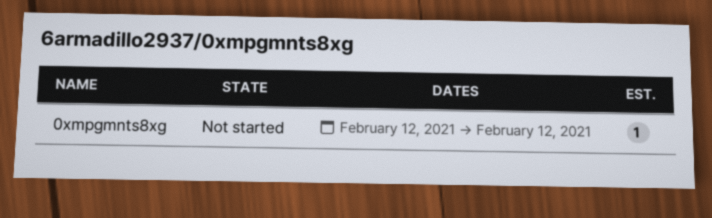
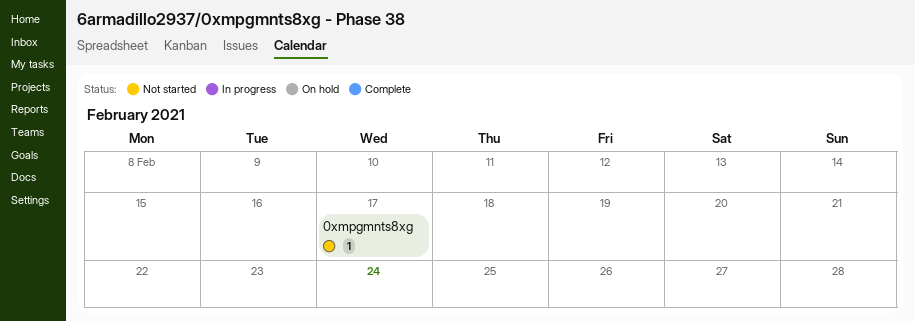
0xmpgmnts8xg, due: Feb 12 -> Feb 17

